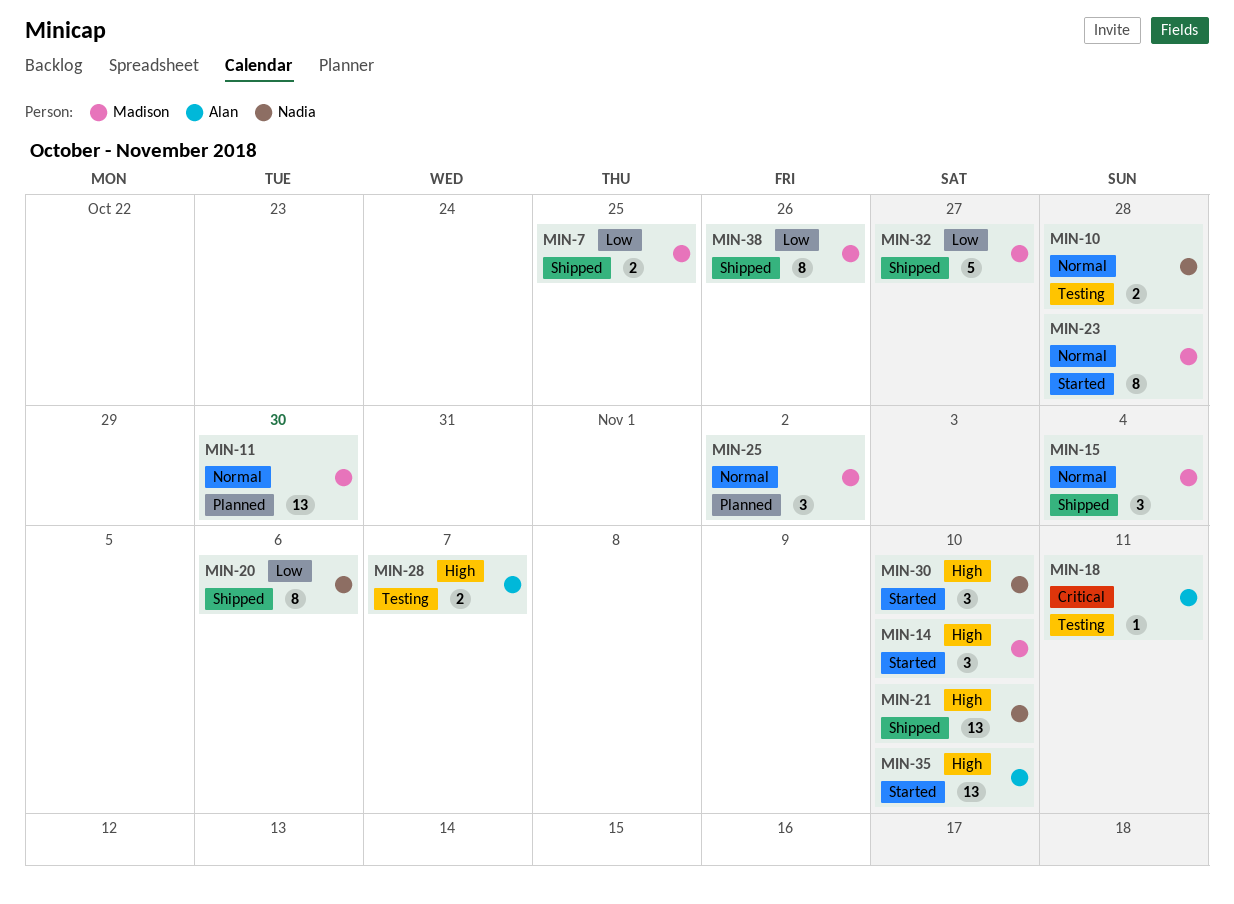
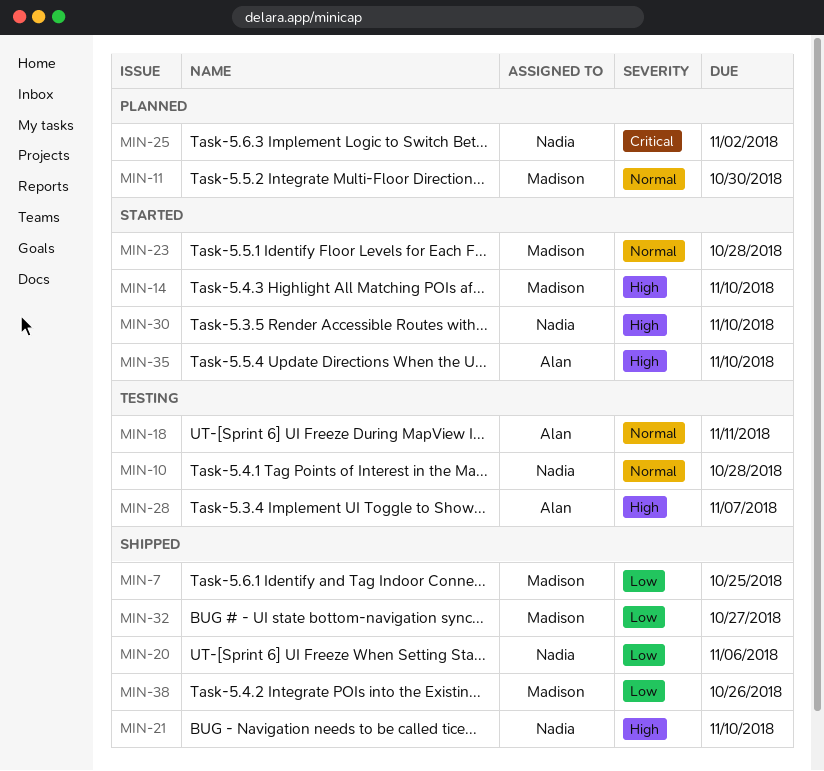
MIN-15: present -> none
MIN-18, priority: Critical -> Normal
MIN-25, owner: Madison -> Nadia
MIN-25, priority: Normal -> Critical

